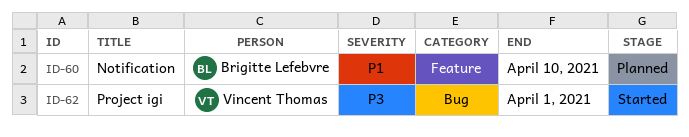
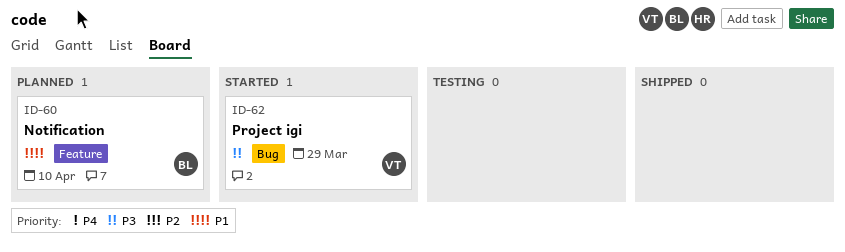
ID-62, due: Apr 1 -> Mar 29

